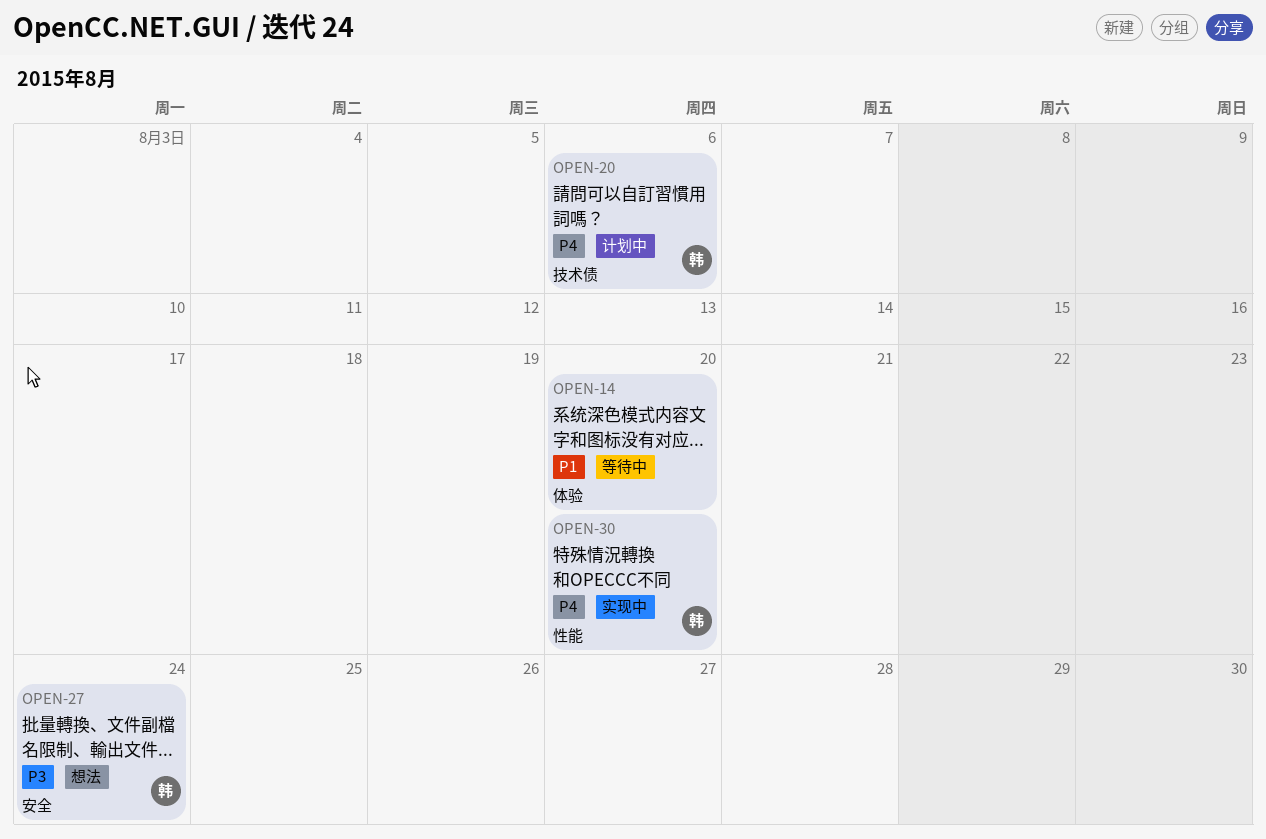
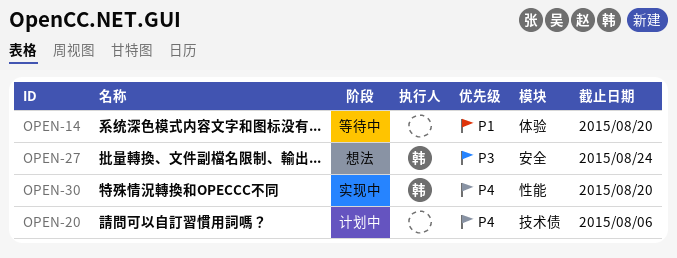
OPEN-20, owner: 韩 -> none

